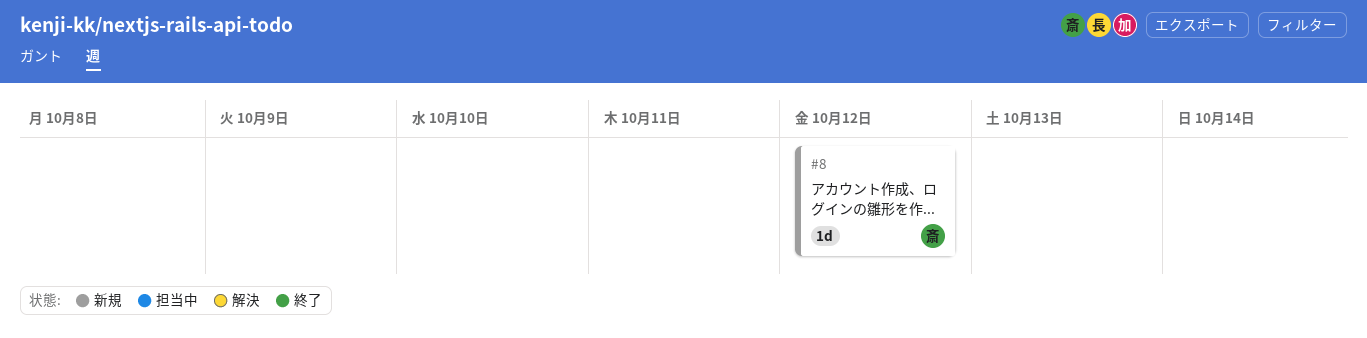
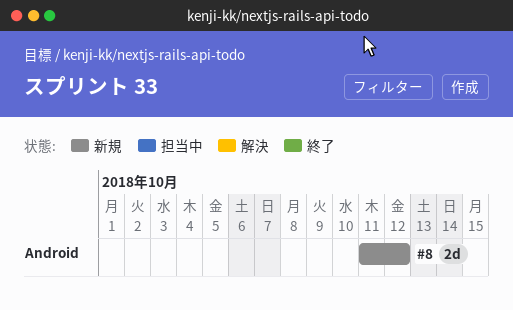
#8, estimate: 1d -> 2d

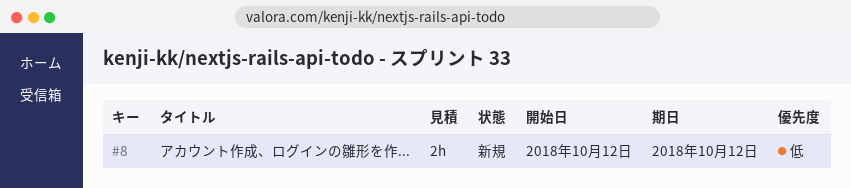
#8, estimate: 2d -> 2h
#8, start: Oct 11 -> Oct 12

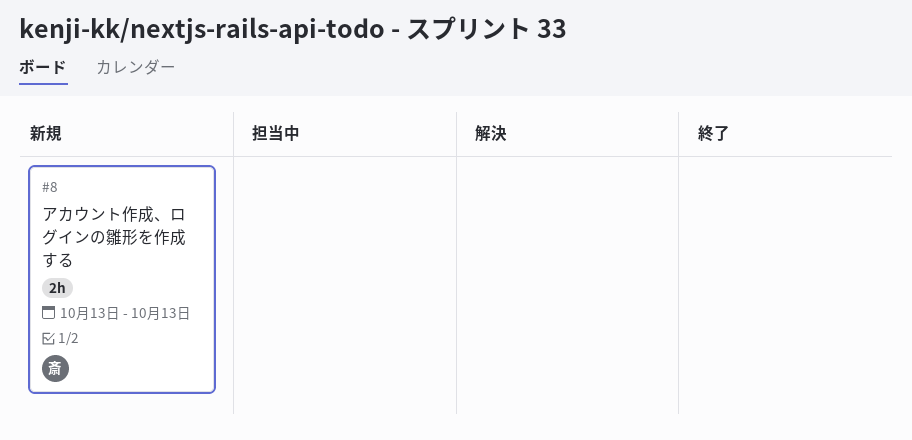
#8, start: Oct 12 -> Oct 13
#8, due: Oct 12 -> Oct 13

